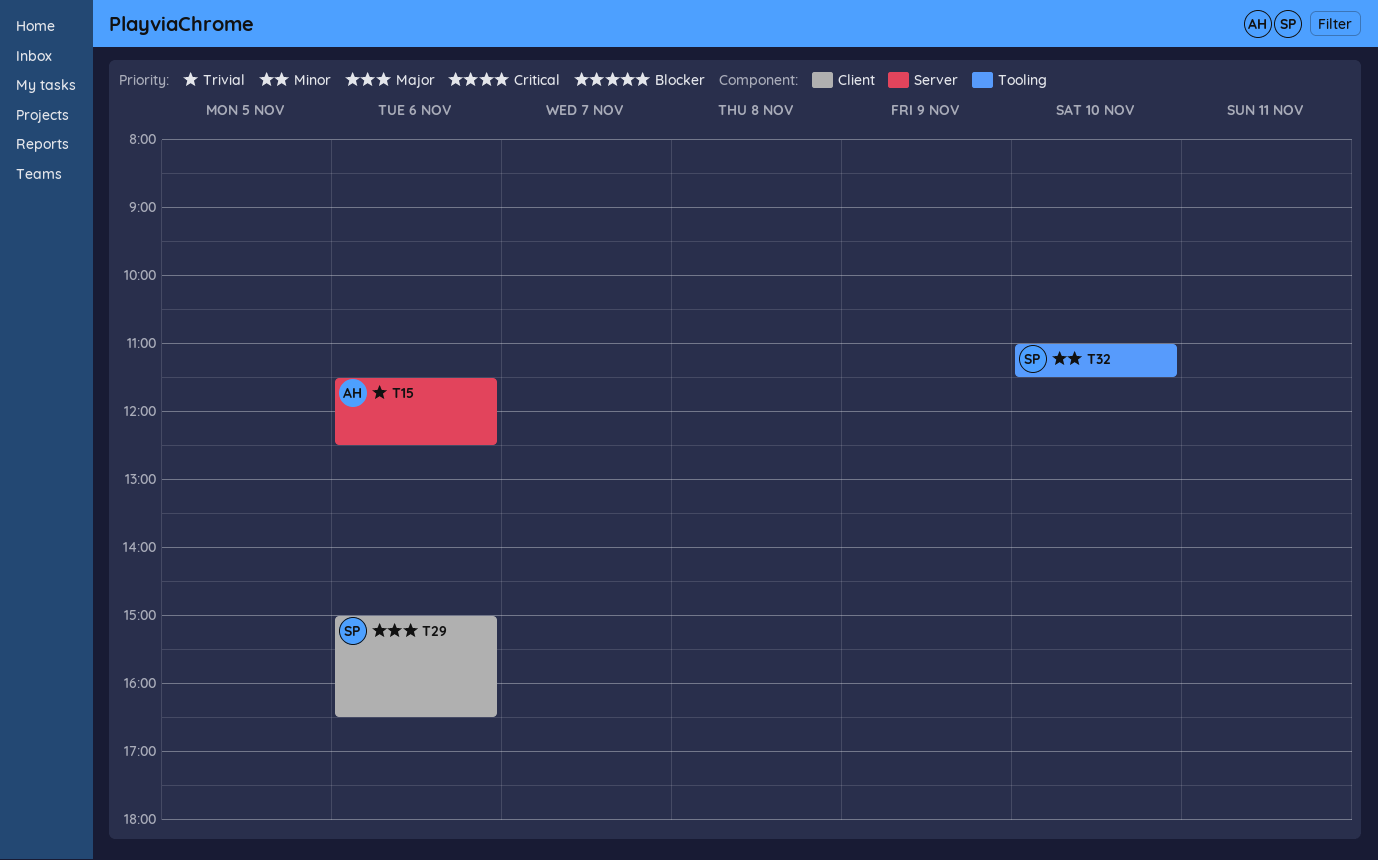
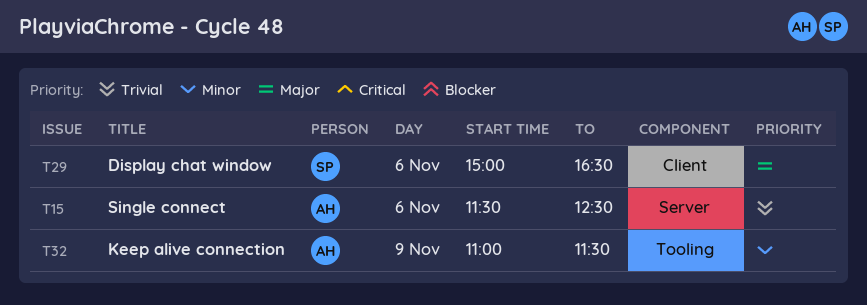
T32, owner: SP -> AH
T32, day: Nov 10 -> Nov 9

